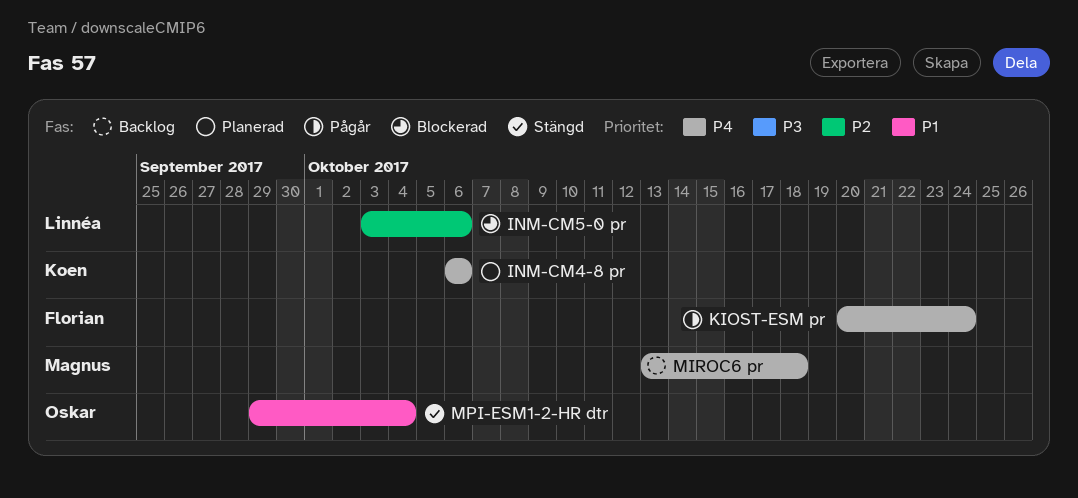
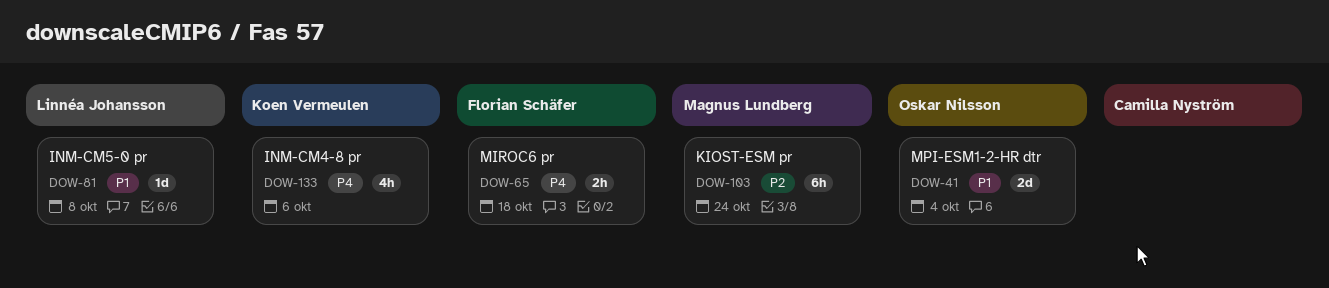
INM-CM5-0 pr, priority: P2 -> P1
INM-CM5-0 pr, due: Oct 6 -> Oct 8
KIOST-ESM pr, owner: Florian Schäfer -> Magnus Lundberg
KIOST-ESM pr, priority: P4 -> P2
MIROC6 pr, owner: Magnus Lundberg -> Florian Schäfer

